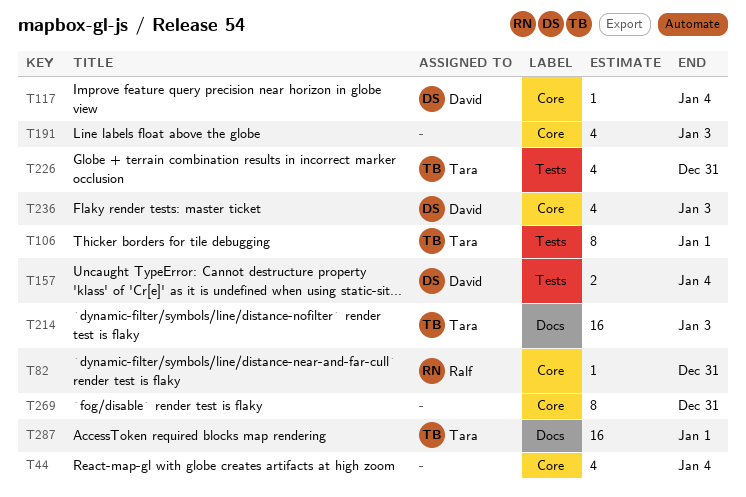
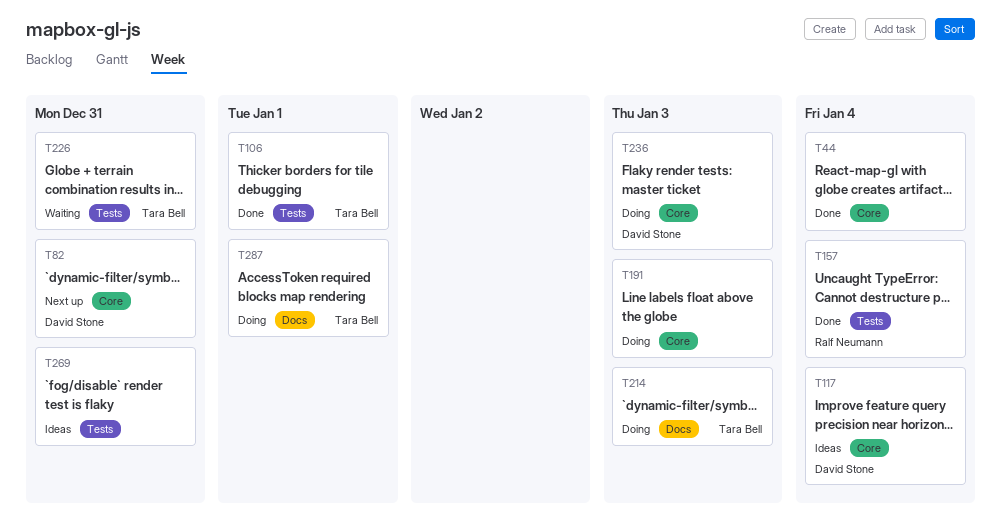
T82, owner: Ralf Neumann -> David Stone
T157, owner: David Stone -> Ralf Neumann
T269, label: Core -> Tests

